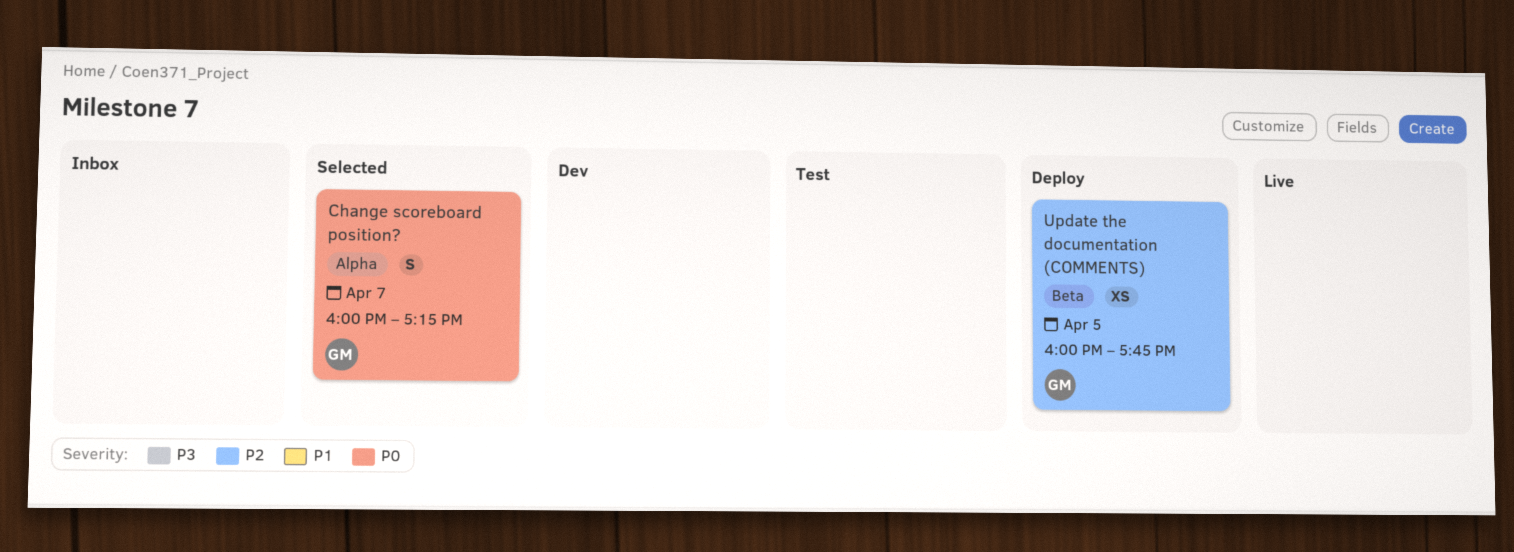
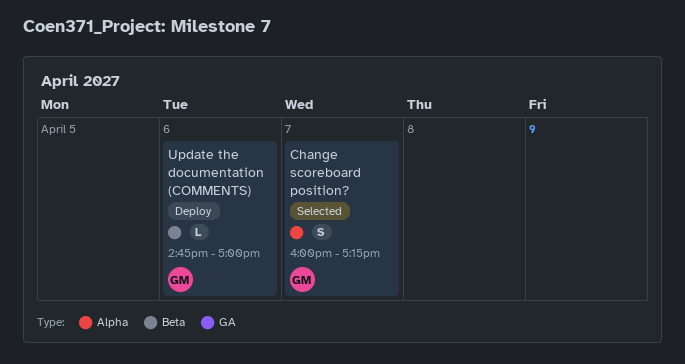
Update the documentation (COMMENTS), estimate: XS -> L
Update the documentation (COMMENTS), day: Apr 5 -> Apr 6
Update the documentation (COMMENTS), begins: 16:00 -> 14:45
Update the documentation (COMMENTS), ends: 17:45 -> 17:00

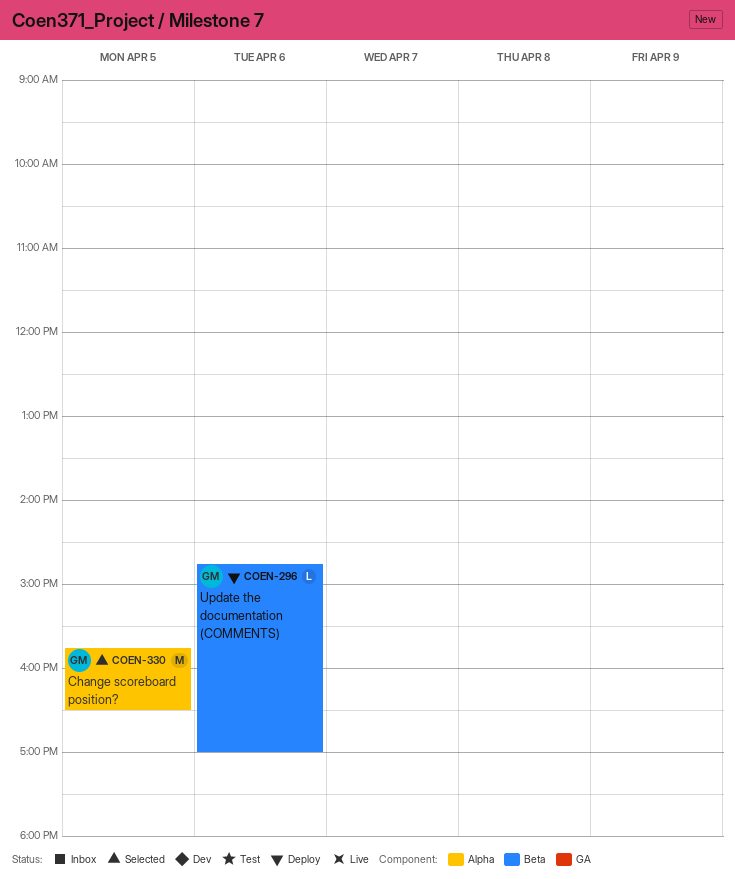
Change scoreboard position?, estimate: S -> M
Change scoreboard position?, day: Apr 7 -> Apr 5
Change scoreboard position?, begins: 16:00 -> 15:45
Change scoreboard position?, ends: 17:15 -> 16:30

